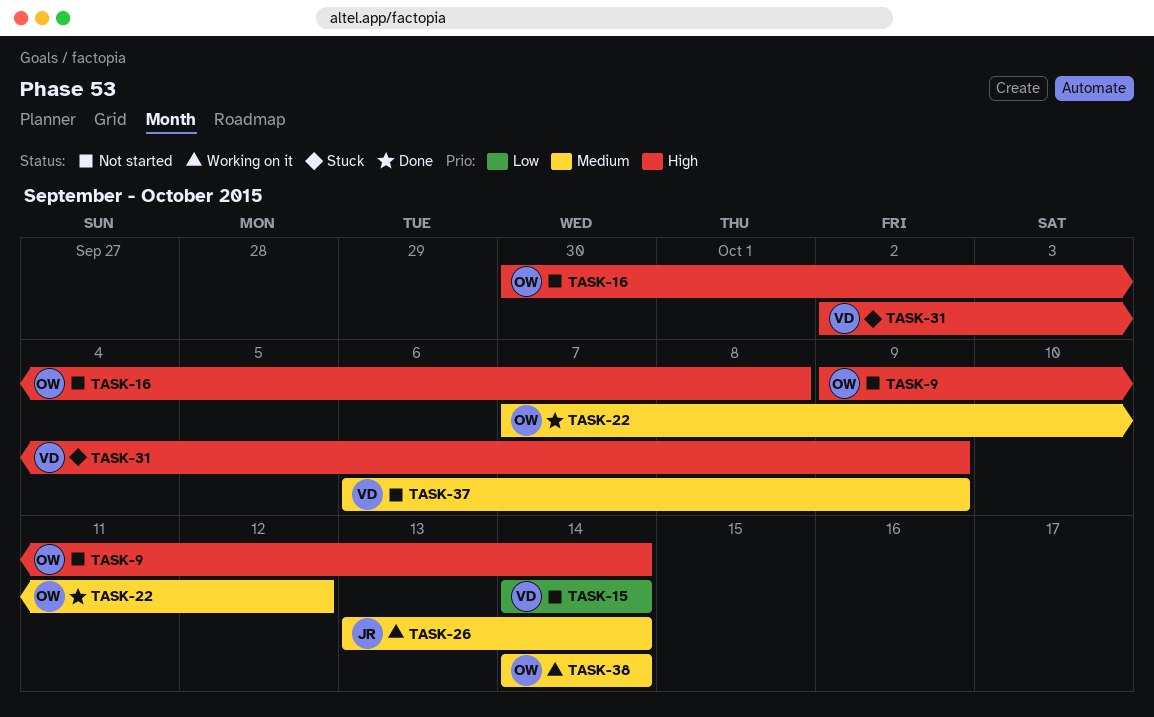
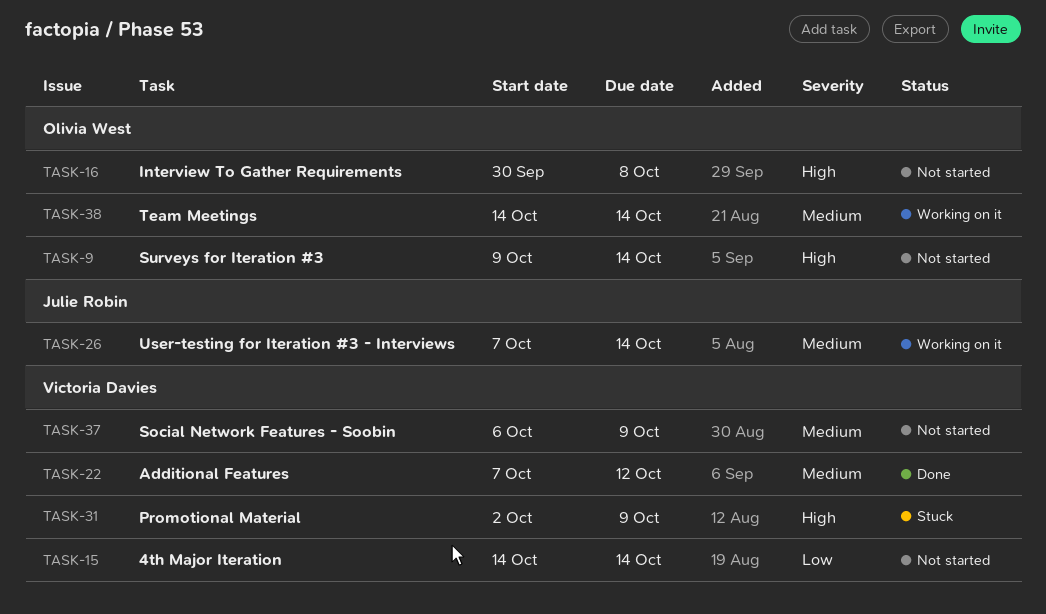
TASK-22, owner: Olivia West -> Victoria Davies
TASK-26, start: Oct 13 -> Oct 7

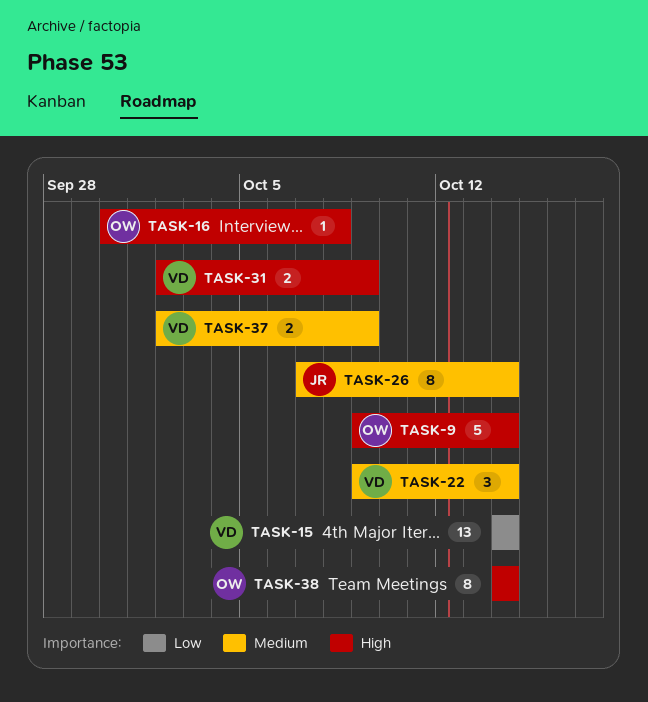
TASK-22, start: Oct 7 -> Oct 9
TASK-22, due: Oct 12 -> Oct 14
TASK-37, start: Oct 6 -> Oct 2
TASK-38, priority: Medium -> High

